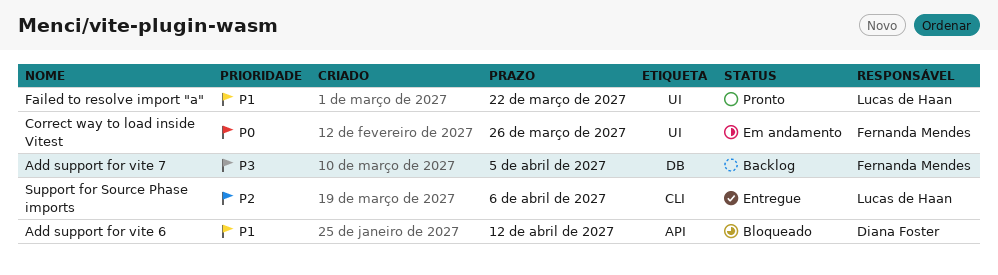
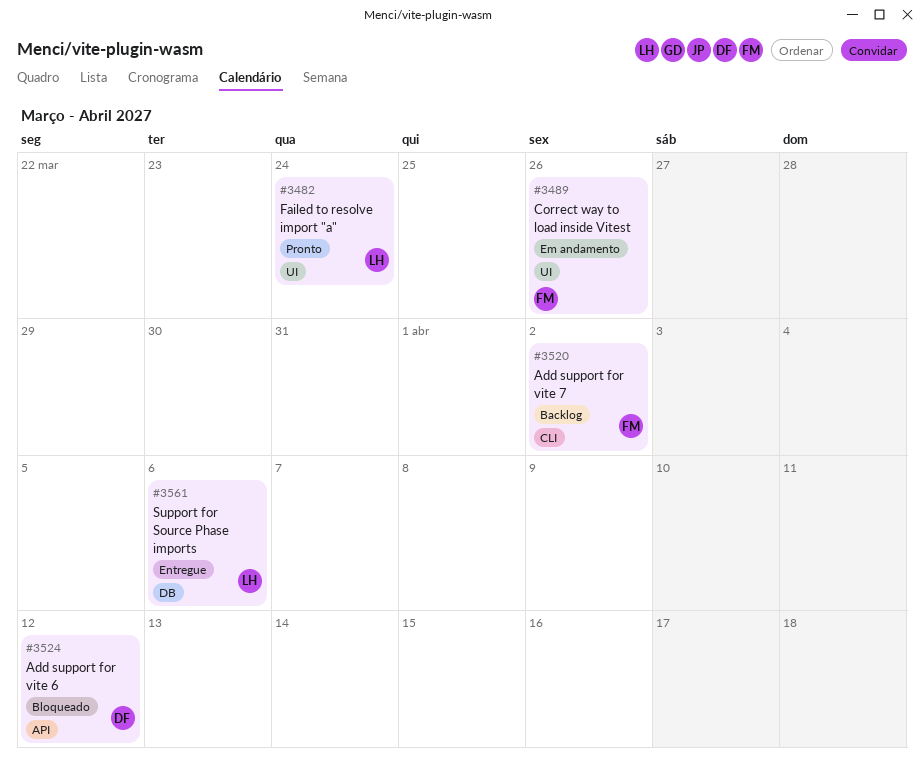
Add support for vite 7, label: DB -> CLI
Add support for vite 7, due: Apr 5 -> Apr 2
Failed to resolve import "a", due: Mar 22 -> Mar 24
Support for Source Phase imports, label: CLI -> DB

